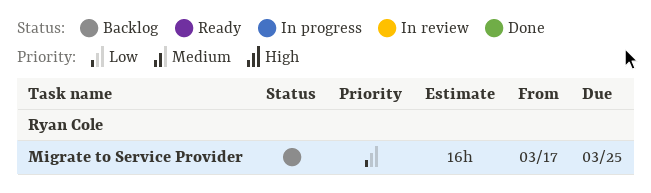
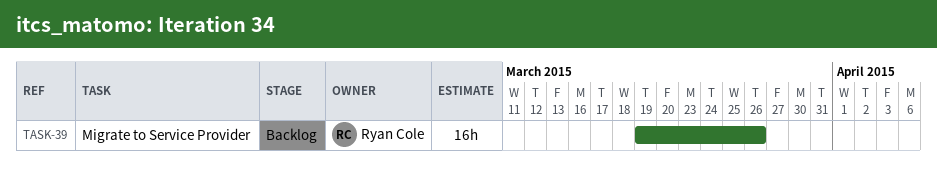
Migrate to Service Provider, start: Mar 17 -> Mar 19
Migrate to Service Provider, due: Mar 25 -> Mar 26

